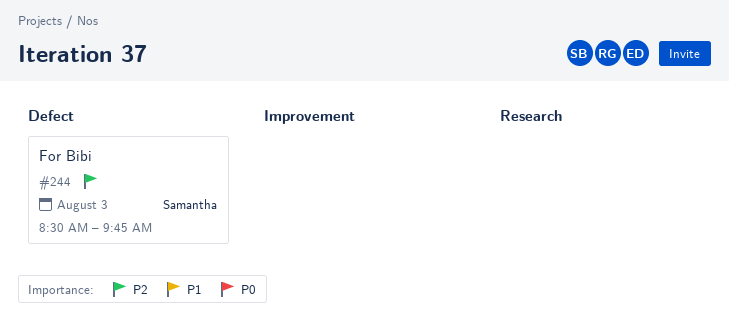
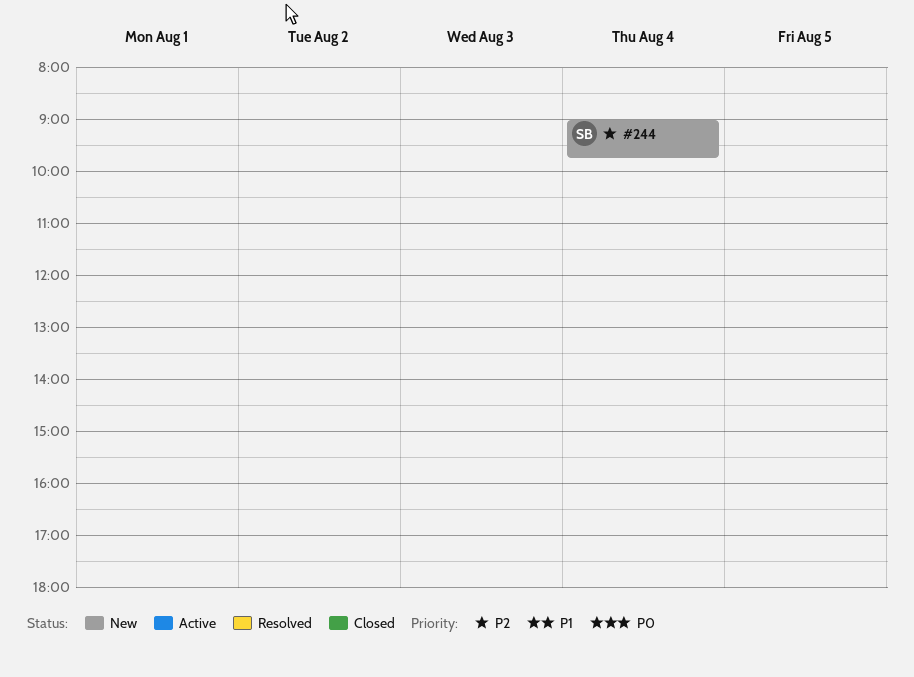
#244, day: Aug 3 -> Aug 4
#244, begins: 08:30 -> 09:00

